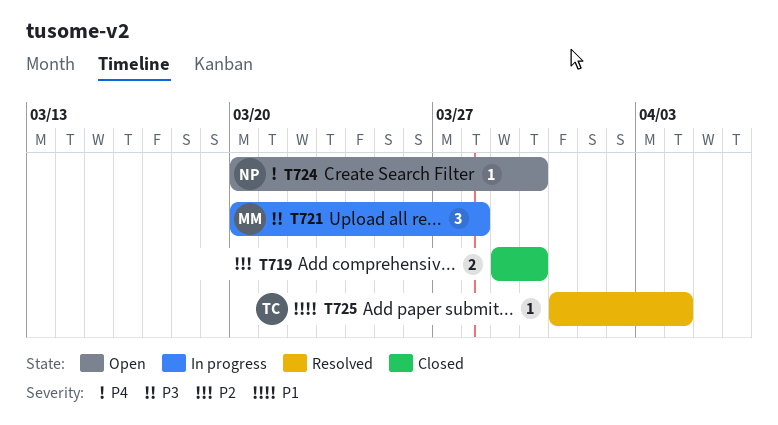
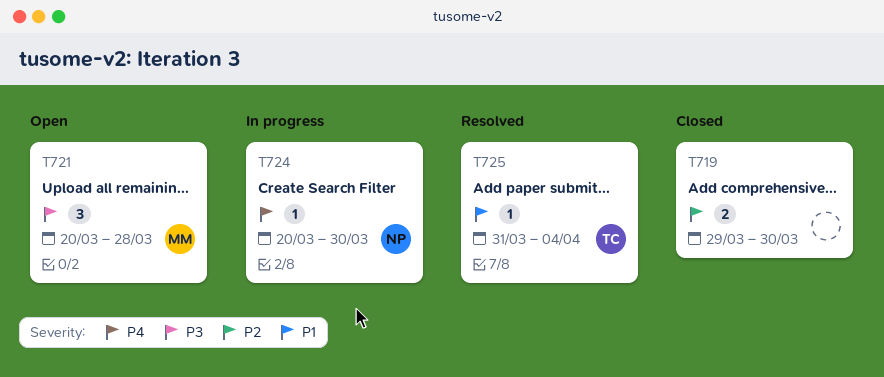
T721, status: In progress -> Open
T724, status: Open -> In progress

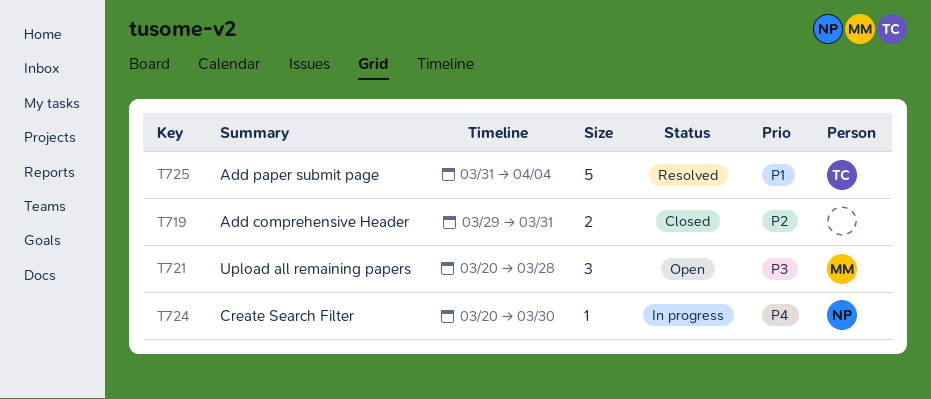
T719, due: Mar 30 -> Mar 31
T725, estimate: 1 -> 5

